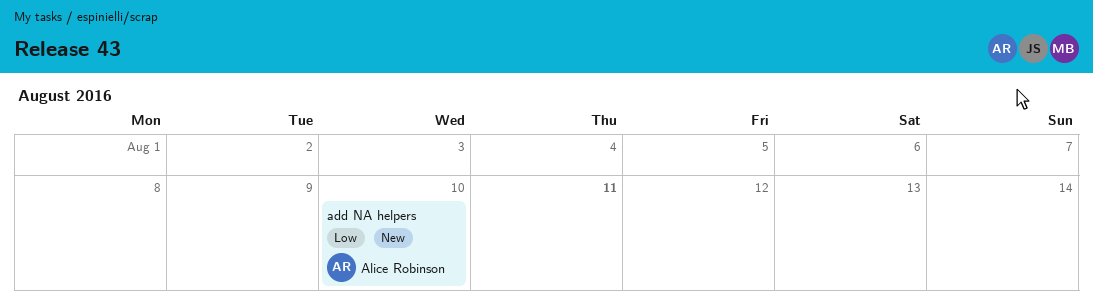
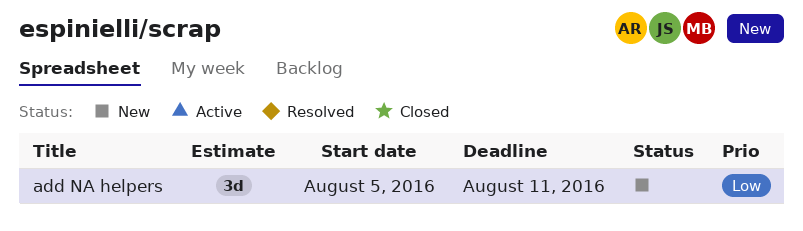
add NA helpers, due: Aug 10 -> Aug 11

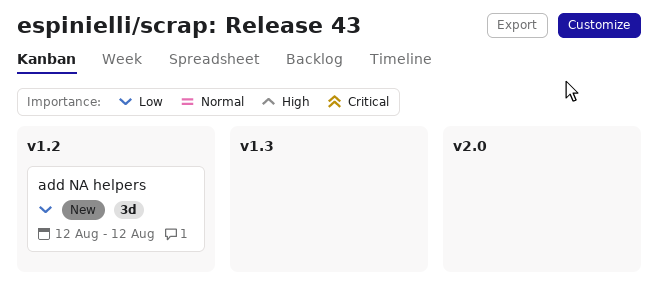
add NA helpers, start: Aug 5 -> Aug 12
add NA helpers, due: Aug 11 -> Aug 12

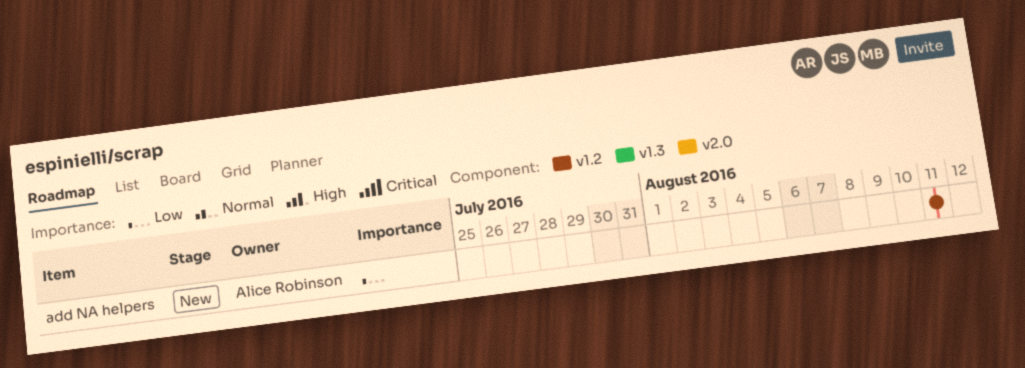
add NA helpers, start: Aug 12 -> Aug 11
add NA helpers, due: Aug 12 -> Aug 11

